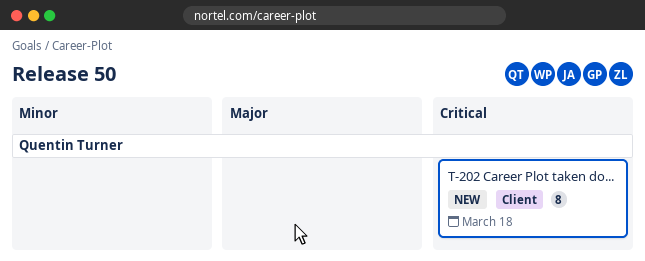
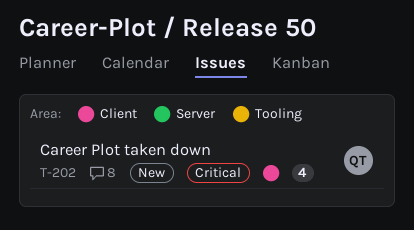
T-202, estimate: 8 -> 4

